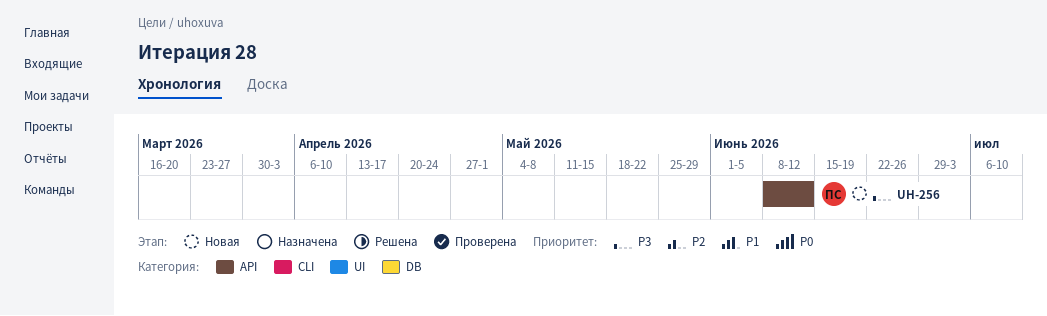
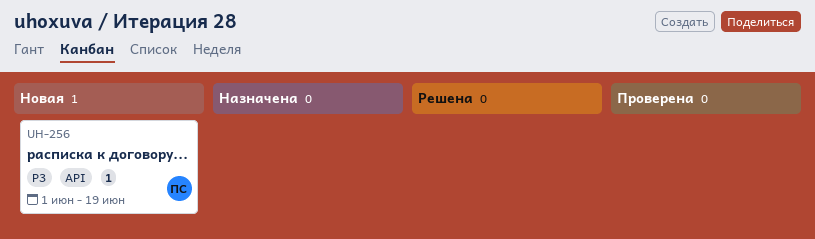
UH-256, start: Jun 8 -> Jun 1
UH-256, due: Jun 12 -> Jun 19

